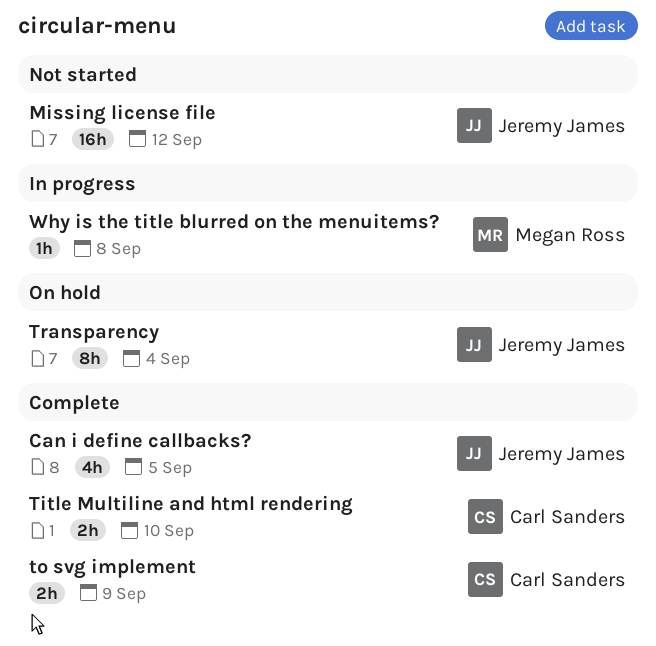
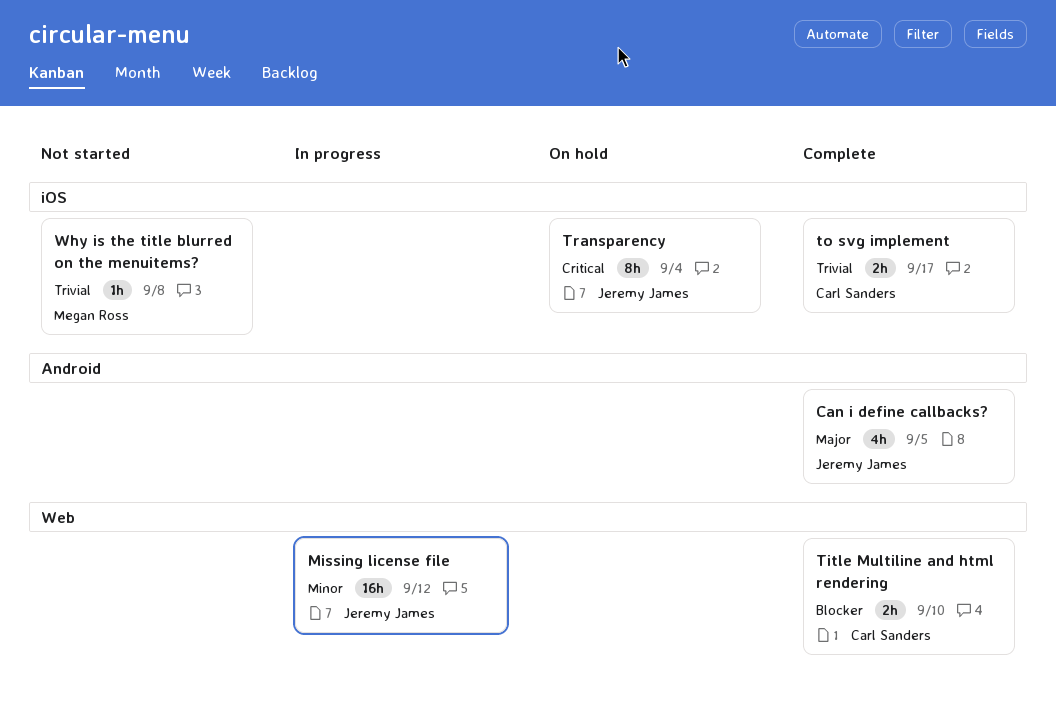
Missing license file, status: Not started -> In progress
to svg implement, due: Sep 9 -> Sep 17
Why is the title blurred on the menuitems?, status: In progress -> Not started

